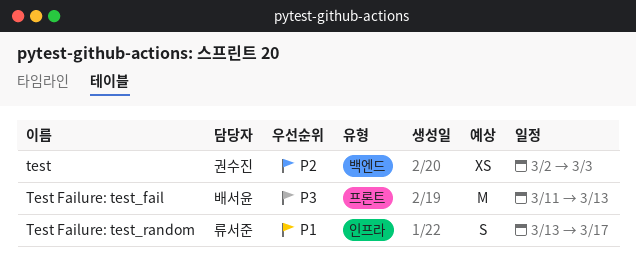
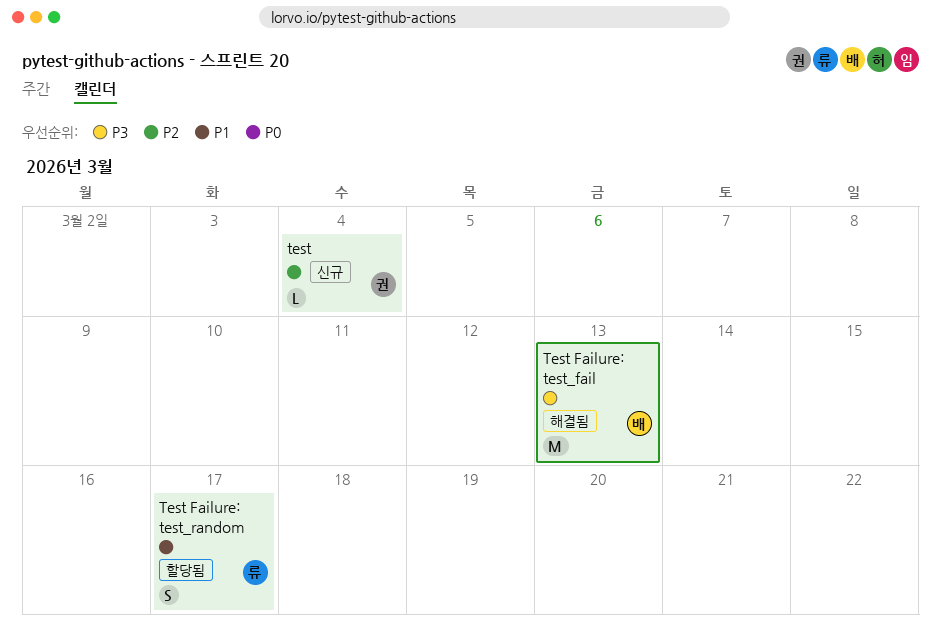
test, estimate: XS -> L
test, due: Mar 3 -> Mar 4

